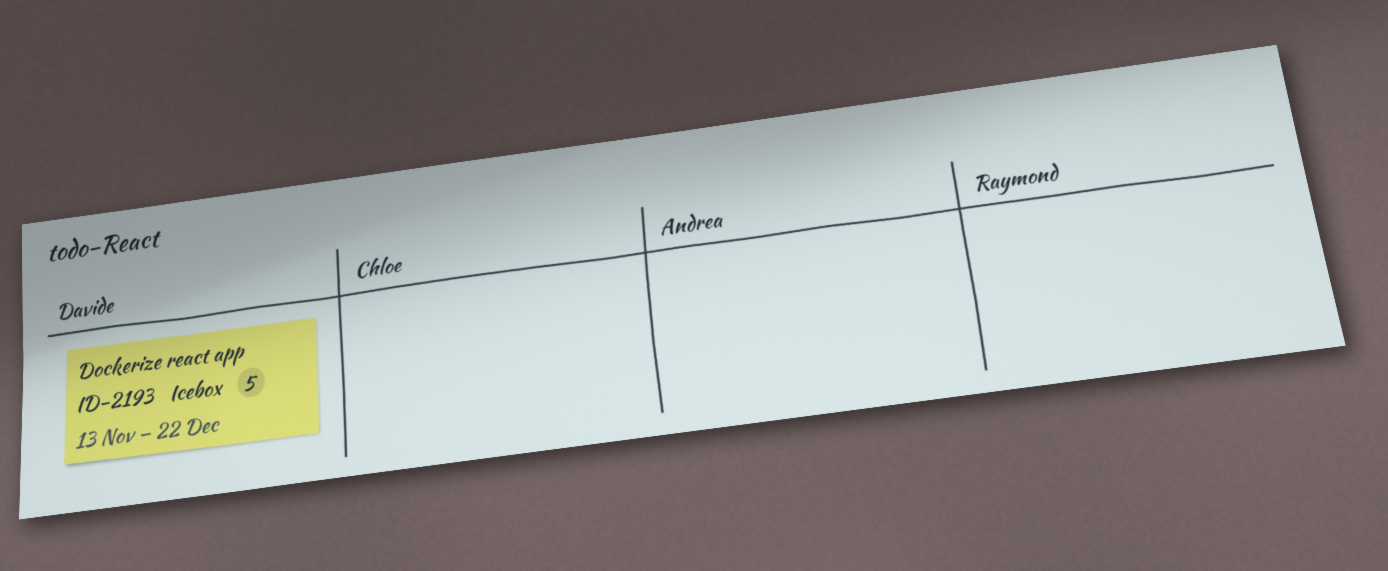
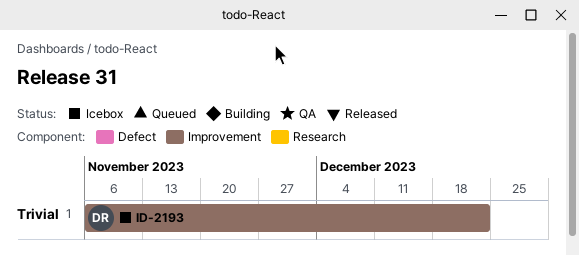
ID-2193, start: Nov 13 -> Nov 6

